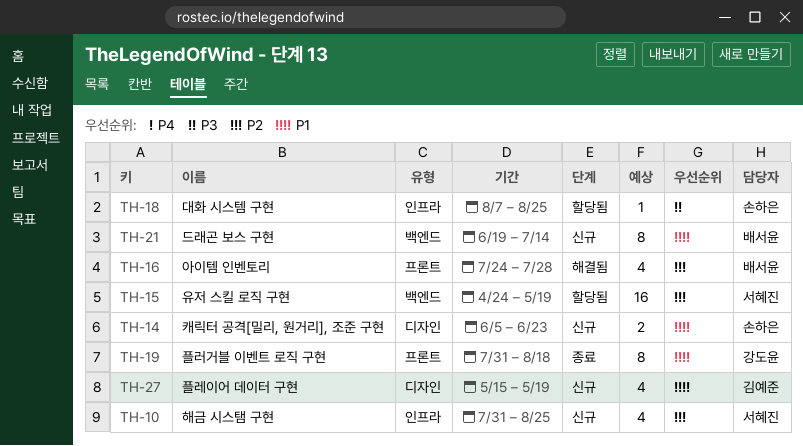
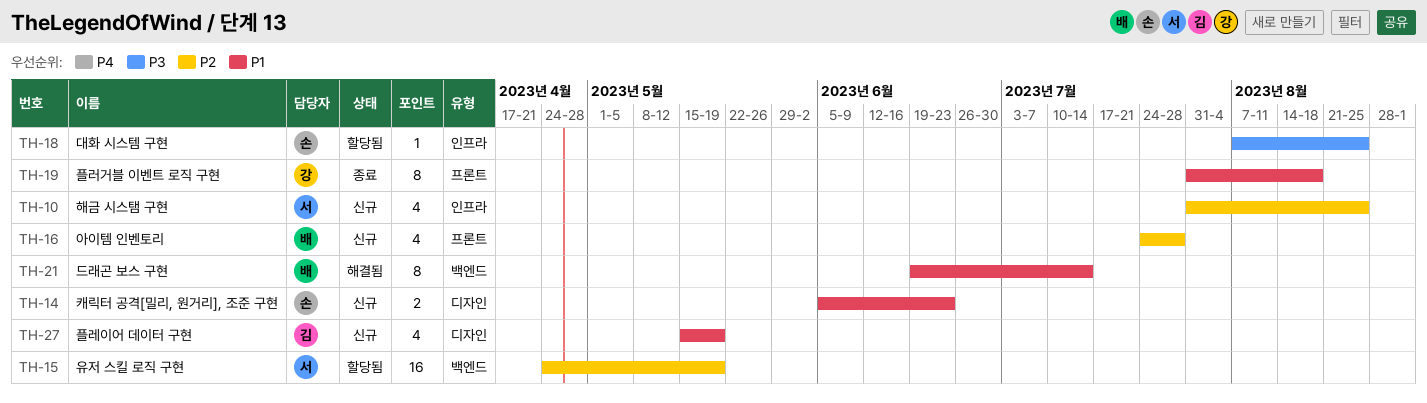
TH-16, status: 해결됨 -> 신규
TH-21, status: 신규 -> 해결됨

